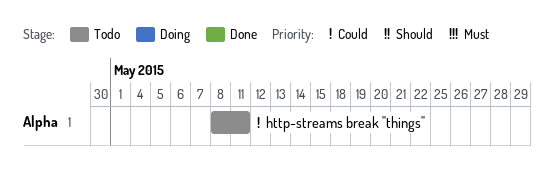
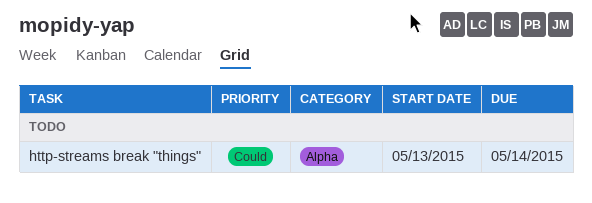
http-streams break "things", start: May 8 -> May 13
http-streams break "things", due: May 11 -> May 14

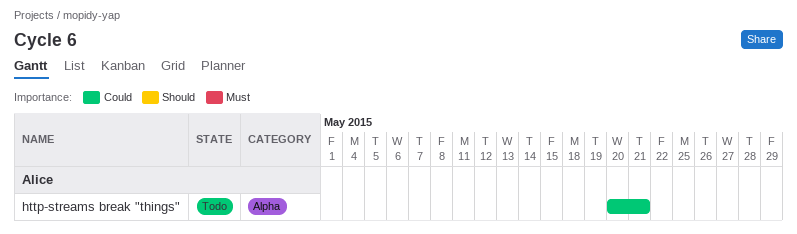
http-streams break "things", start: May 13 -> May 20
http-streams break "things", due: May 14 -> May 21

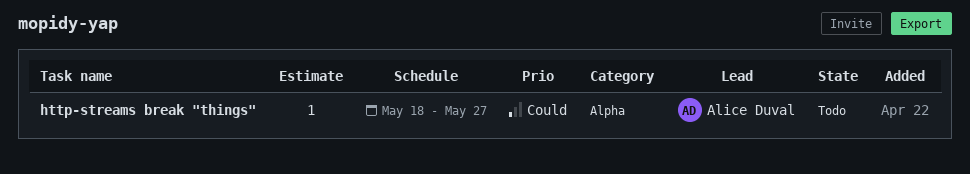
http-streams break "things", start: May 20 -> May 18
http-streams break "things", due: May 21 -> May 27

